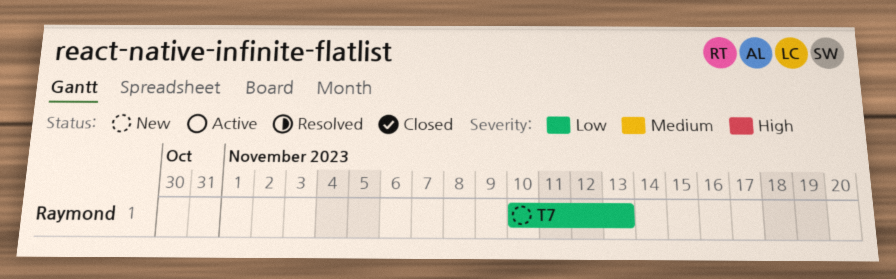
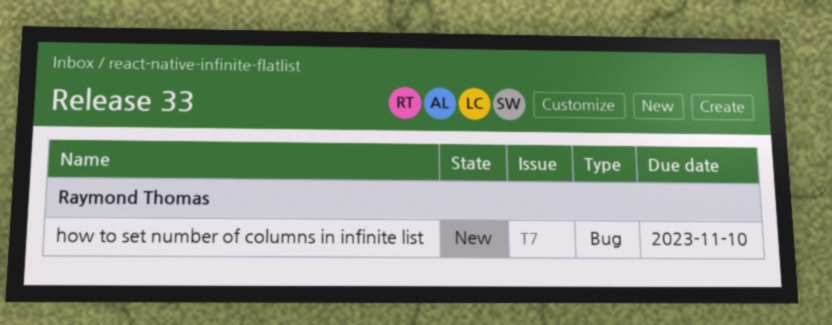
T7, due: Nov 13 -> Nov 10

